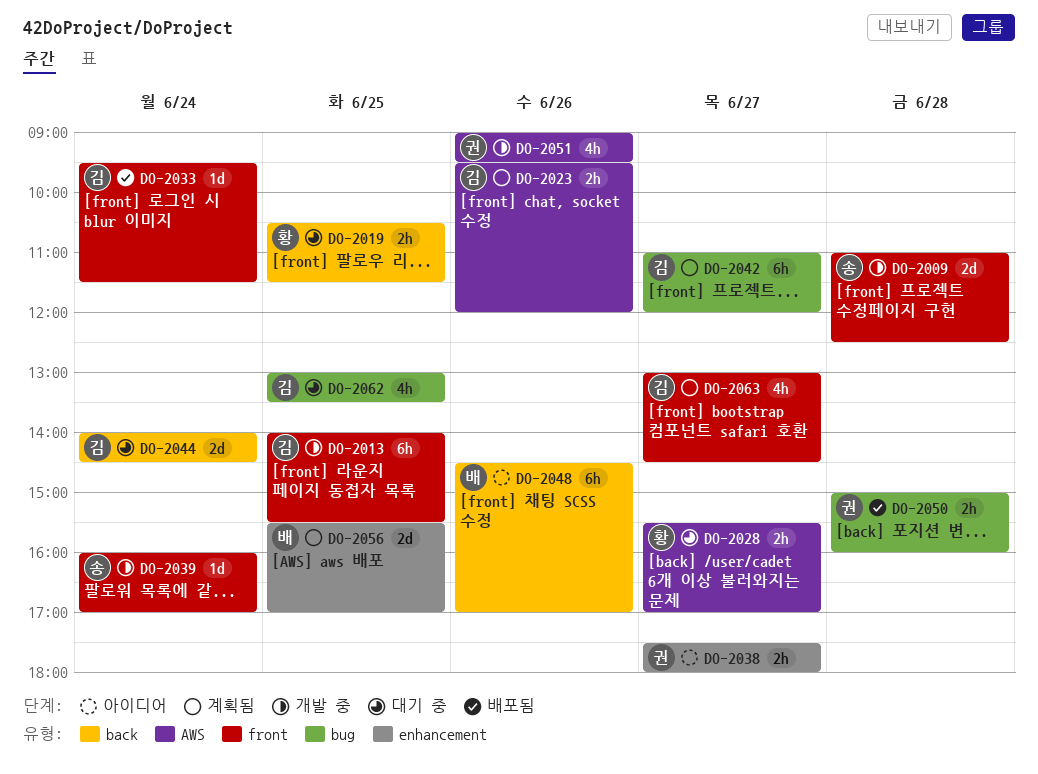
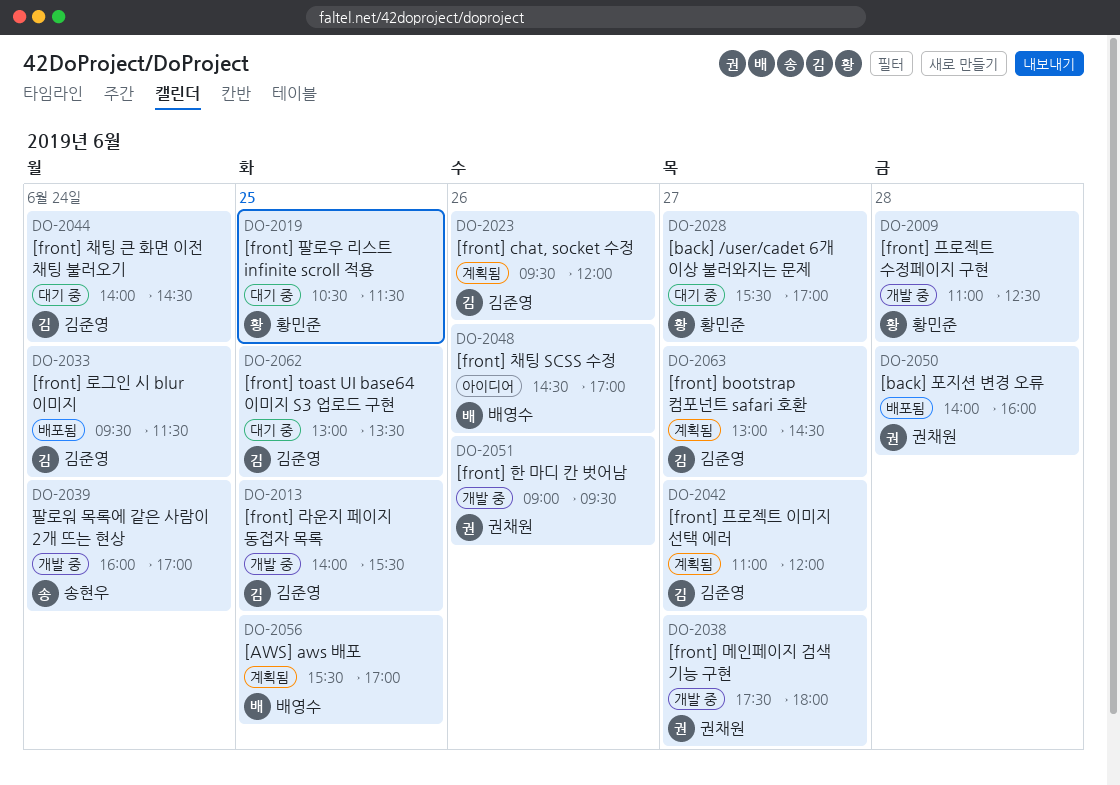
DO-2009, owner: 송현우 -> 황민준
DO-2038, status: 아이디어 -> 개발 중
DO-2050, begins: 15:00 -> 14:00

